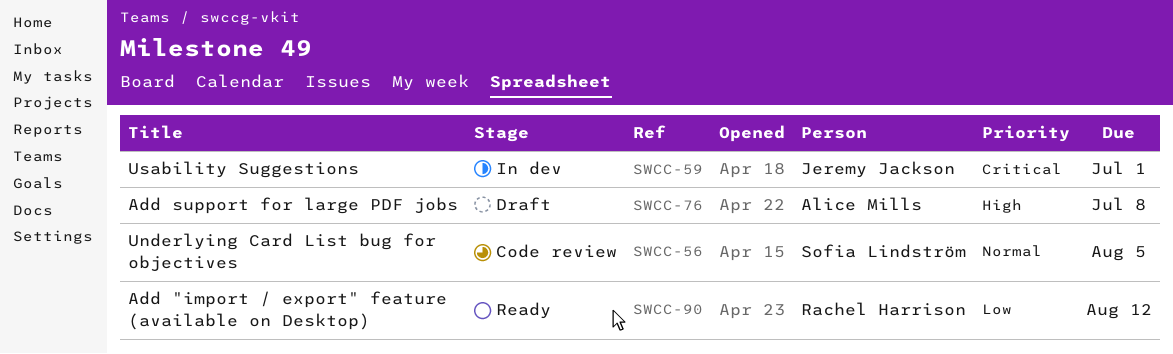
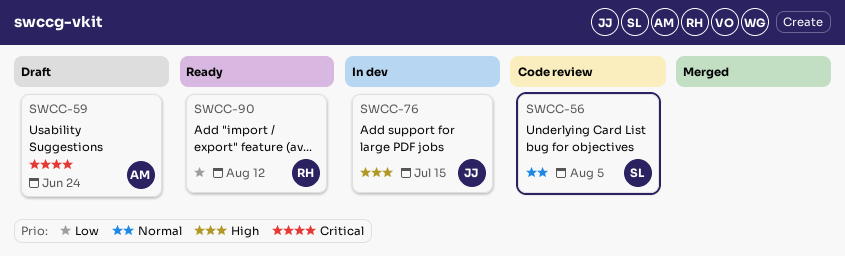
SWCC-59, status: In dev -> Draft
SWCC-59, owner: Jeremy Jackson -> Alice Mills
SWCC-59, due: Jul 1 -> Jun 24
SWCC-76, status: Draft -> In dev
SWCC-76, owner: Alice Mills -> Jeremy Jackson
SWCC-76, due: Jul 8 -> Jul 15

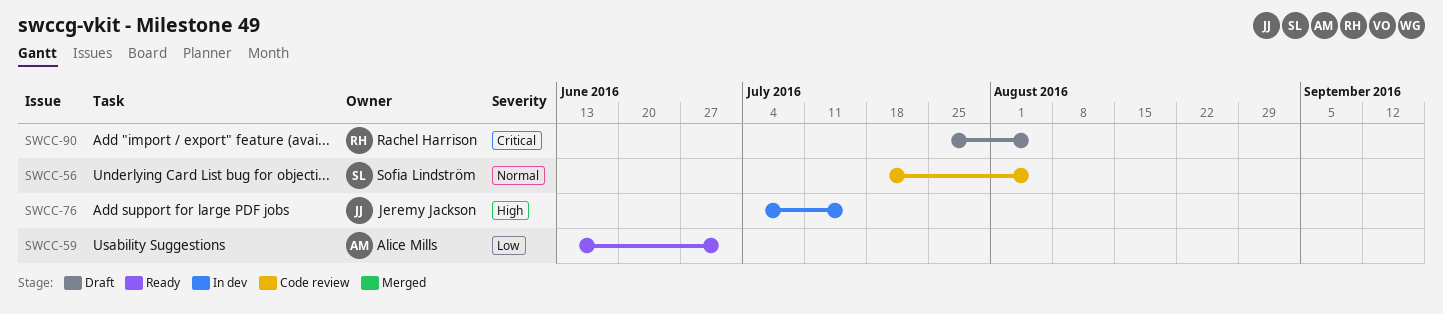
SWCC-59, status: Draft -> Ready
SWCC-59, priority: Critical -> Low
SWCC-59, due: Jun 24 -> Jul 1
SWCC-90, status: Ready -> Draft
SWCC-90, priority: Low -> Critical
SWCC-90, due: Aug 12 -> Aug 5

